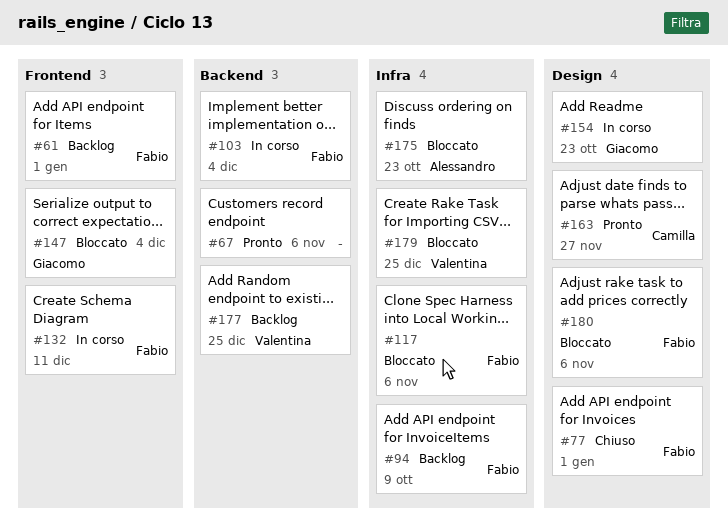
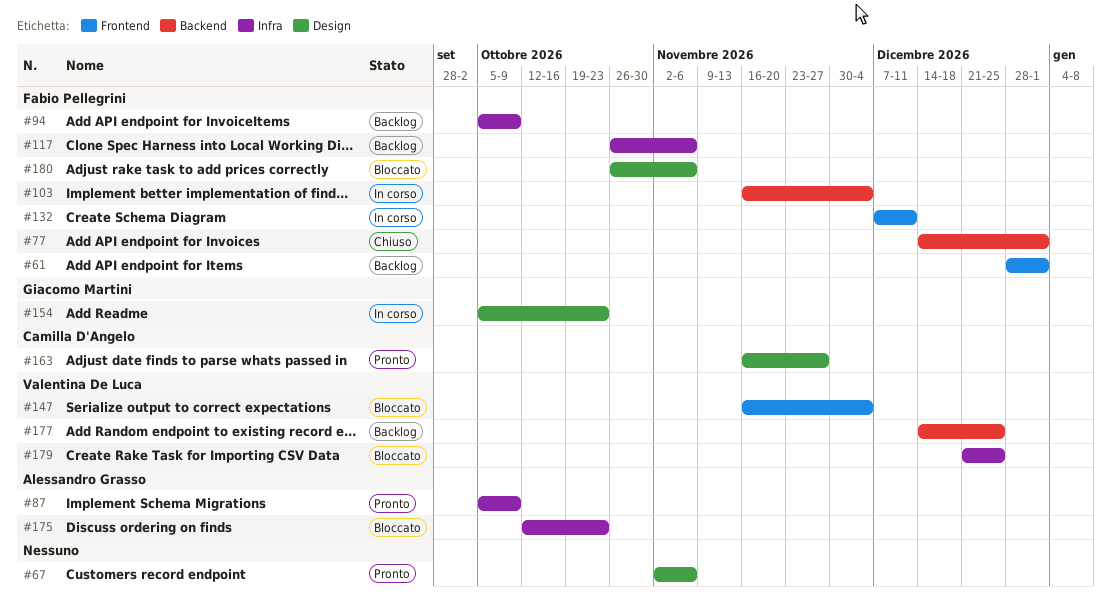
#67, label: Backend -> Design
#77, label: Design -> Backend
#87: none -> present
#117, status: Bloccato -> Backlog
#147, owner: Giacomo Martini -> Valentina De Luca

